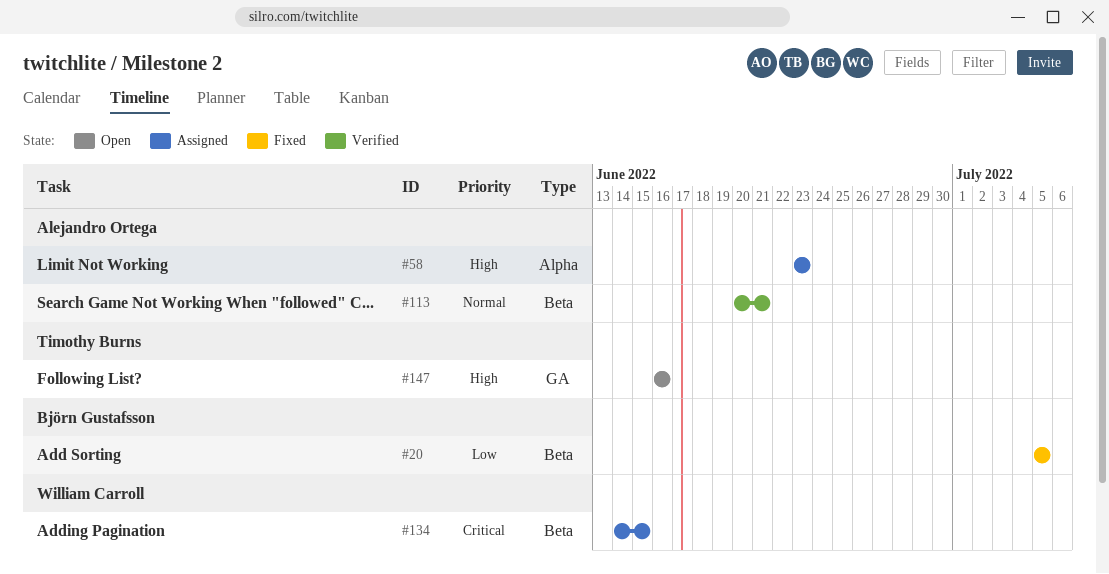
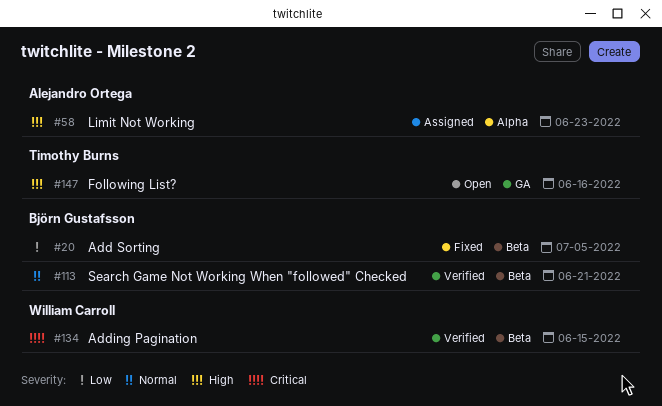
#113, owner: Alejandro Ortega -> Björn Gustafsson
#134, status: Assigned -> Verified

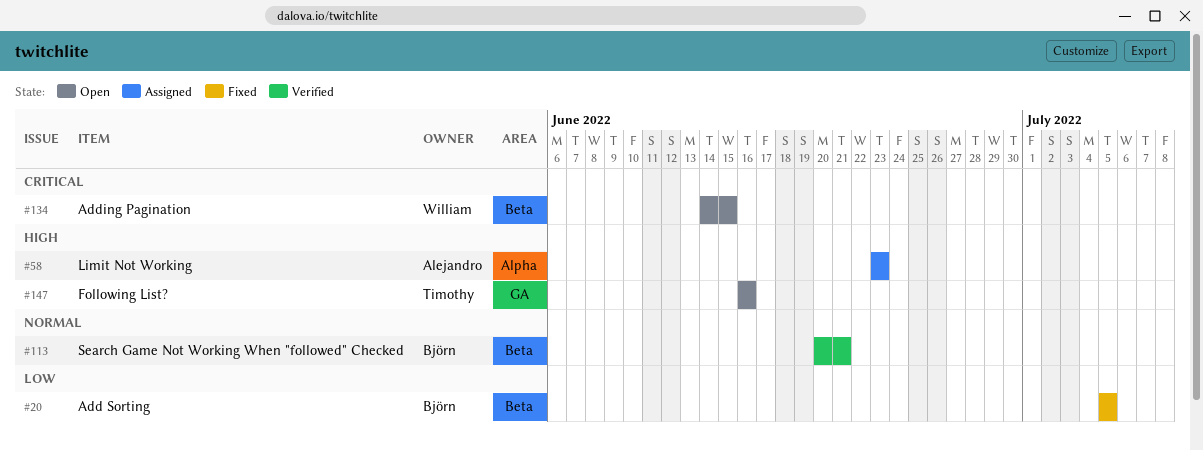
#134, status: Verified -> Open

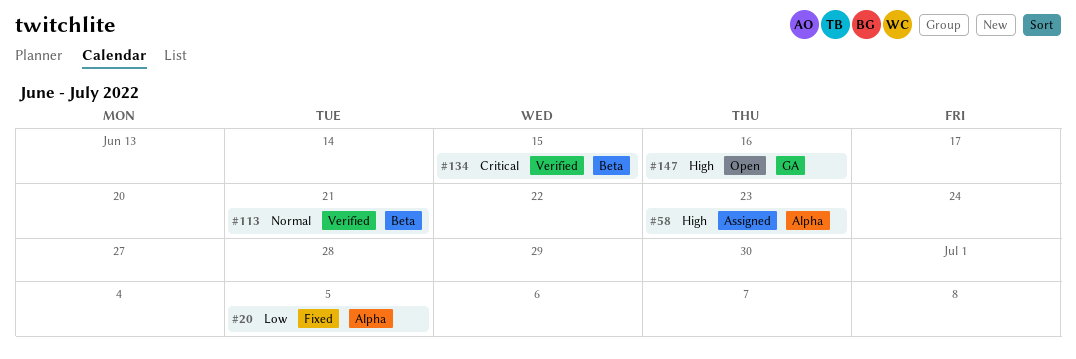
#20, label: Beta -> Alpha
#134, status: Open -> Verified

